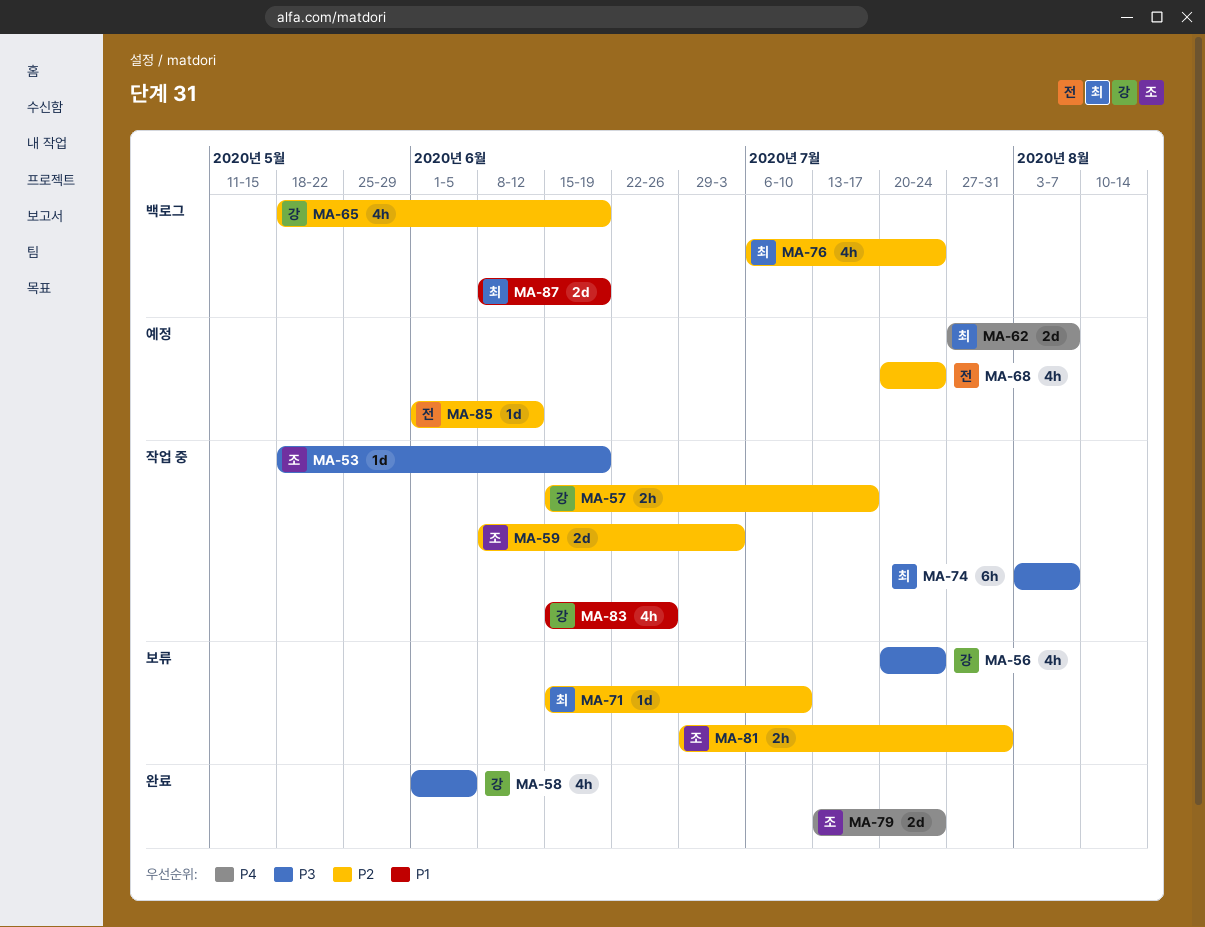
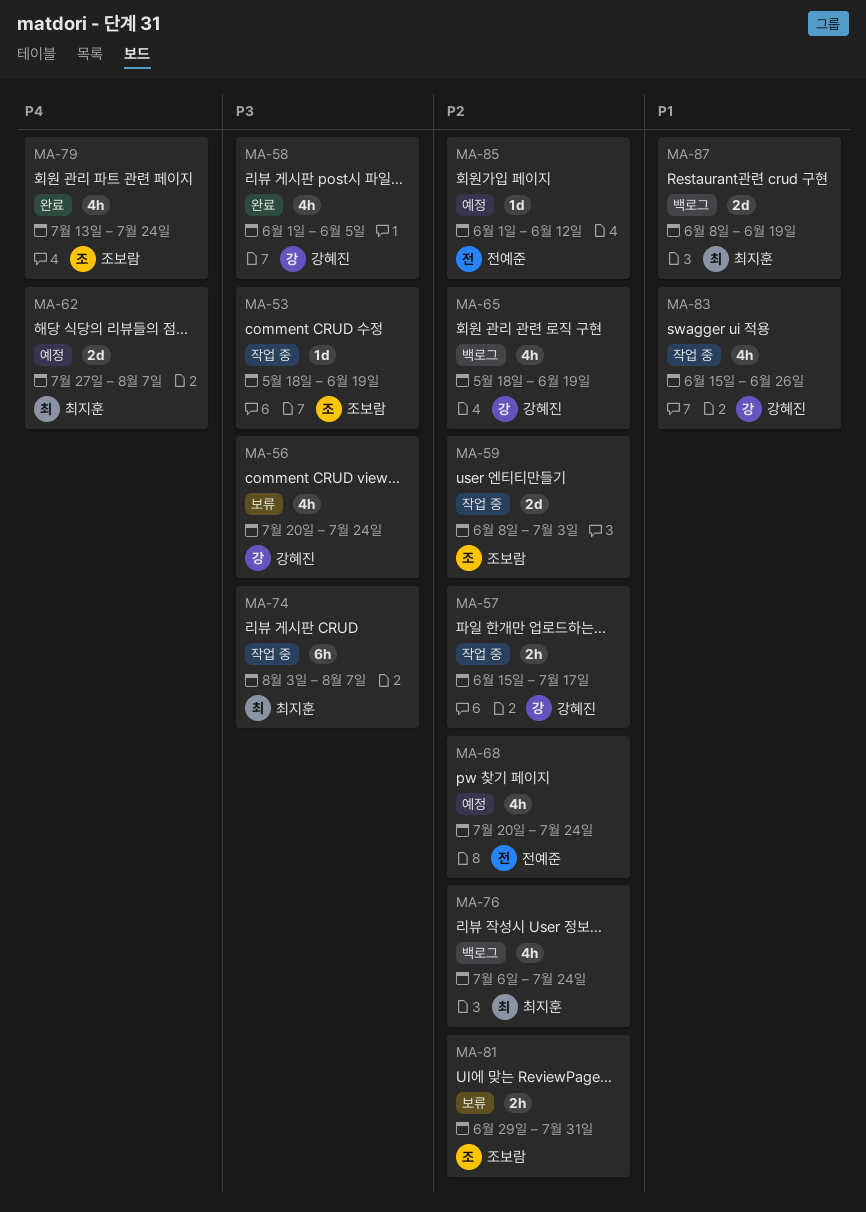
MA-71: present -> none
MA-79, estimate: 2d -> 4h

